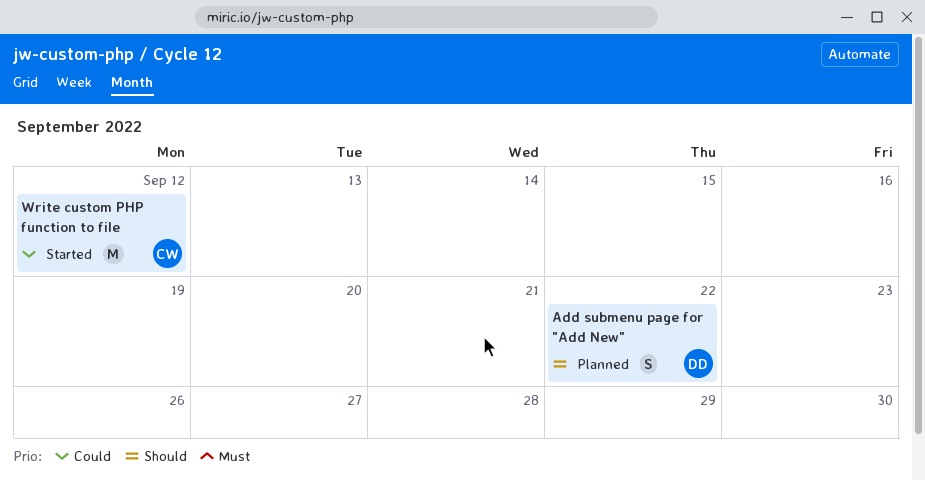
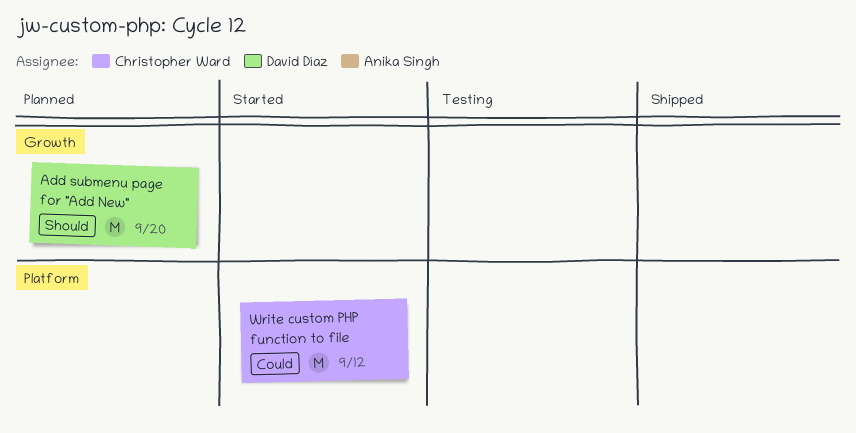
Add submenu page for "Add New", estimate: S -> M
Add submenu page for "Add New", due: Sep 22 -> Sep 20

